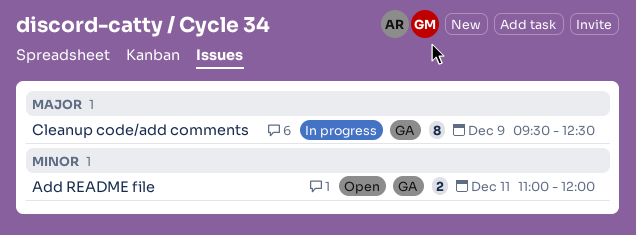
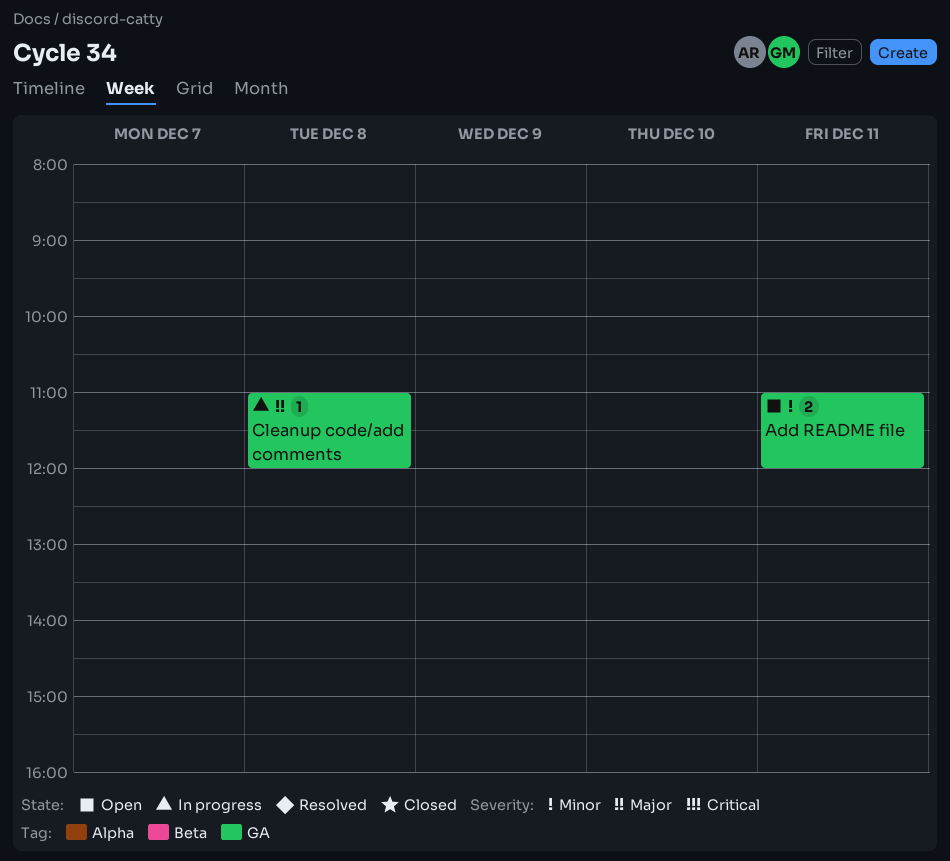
Cleanup code/add comments, estimate: 8 -> 1
Cleanup code/add comments, day: Dec 9 -> Dec 8
Cleanup code/add comments, begins: 09:30 -> 11:00
Cleanup code/add comments, ends: 12:30 -> 12:00

